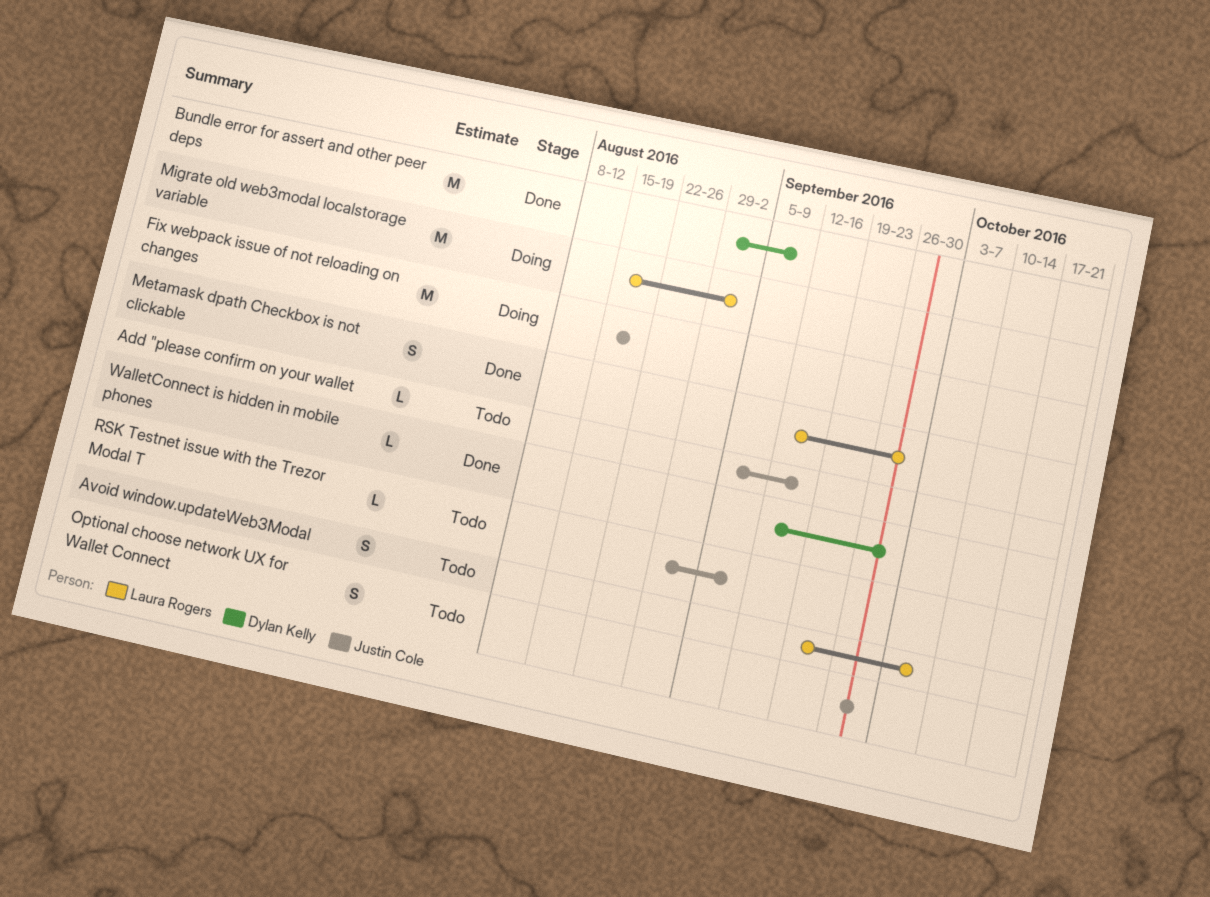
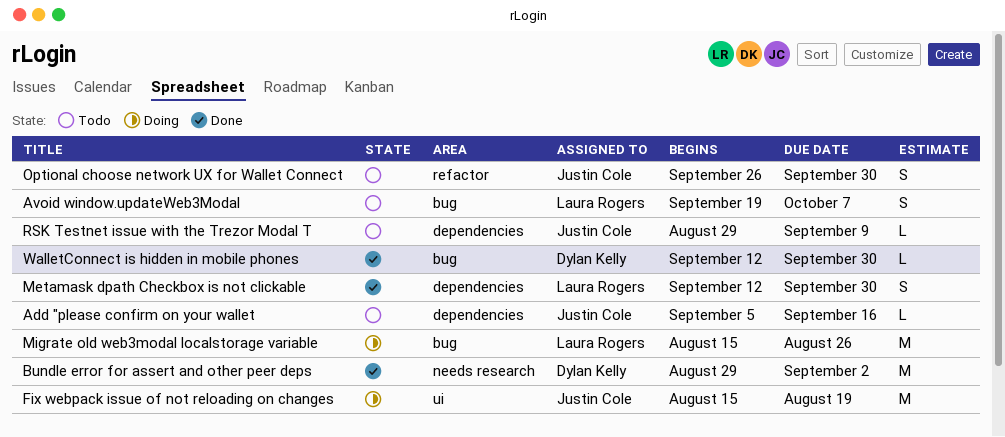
Bundle error for assert and other peer deps, due: Sep 9 -> Sep 2
Migrate old web3modal localstorage variable, due: Sep 2 -> Aug 26

